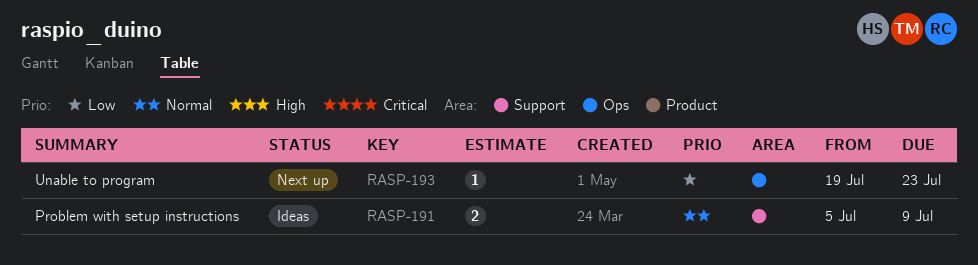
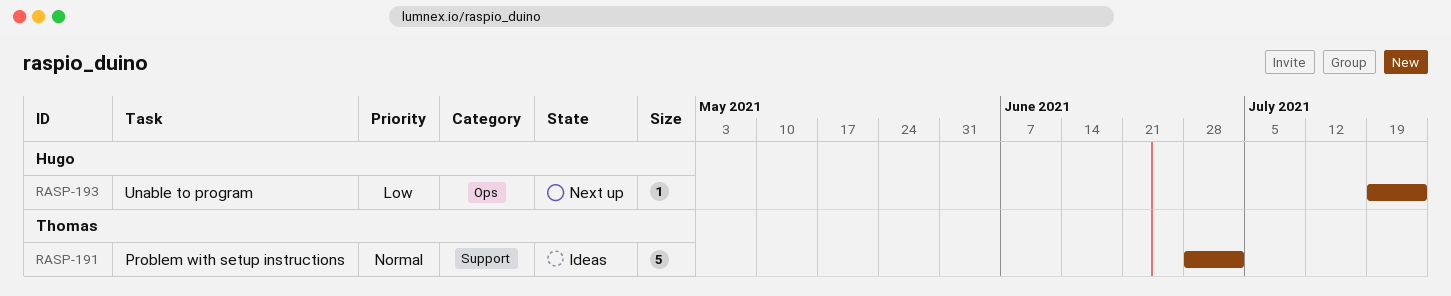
RASP-191, estimate: 2 -> 5
RASP-191, start: Jul 5 -> Jun 28
RASP-191, due: Jul 9 -> Jul 2

